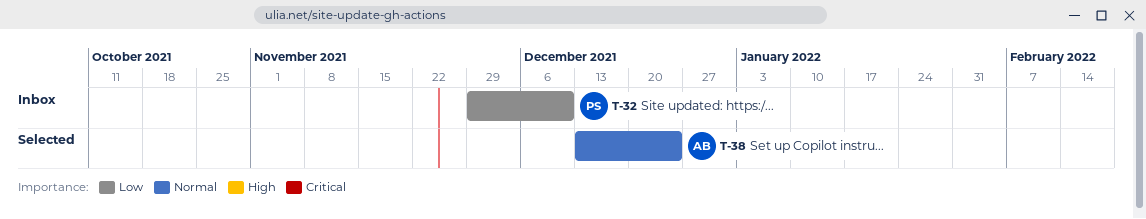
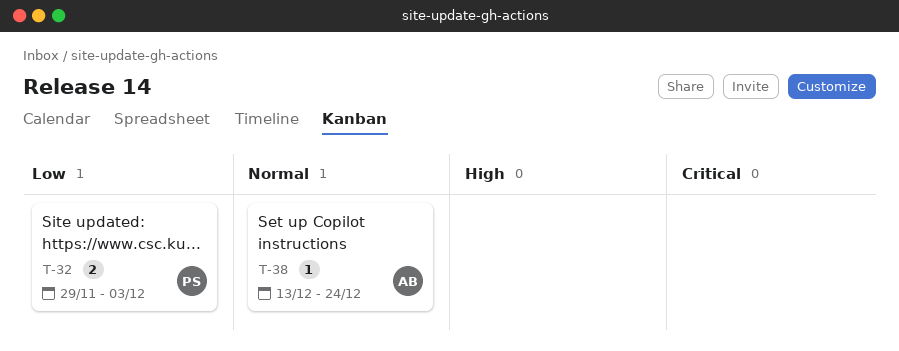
T-32, due: Dec 10 -> Dec 3

